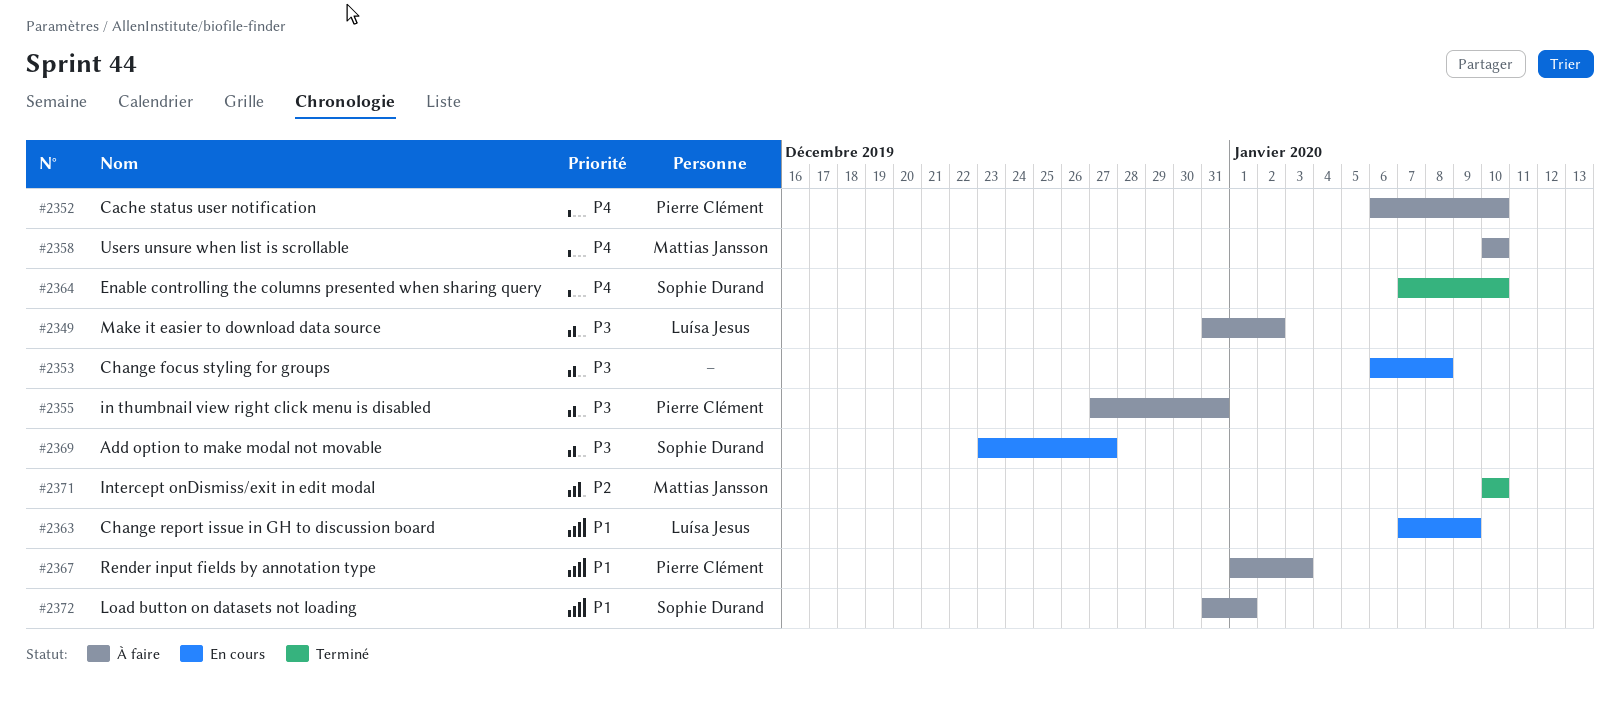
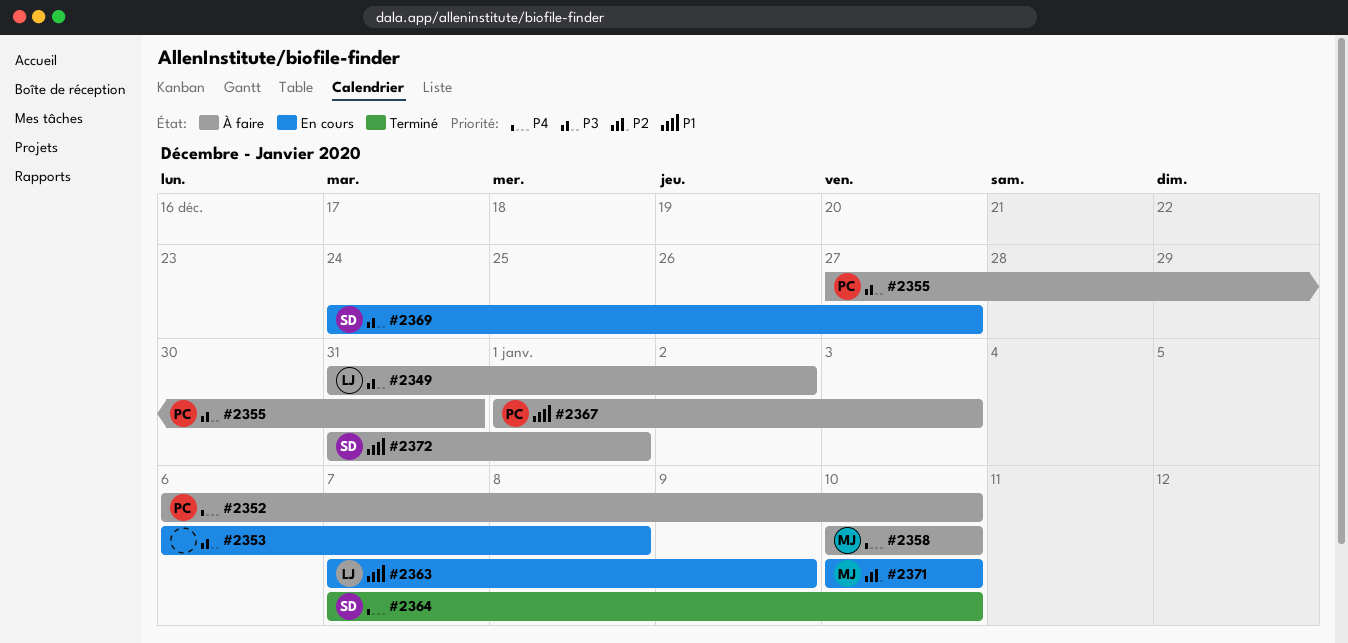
#2369, start: Dec 23 -> Dec 24
#2371, status: Terminé -> En cours

